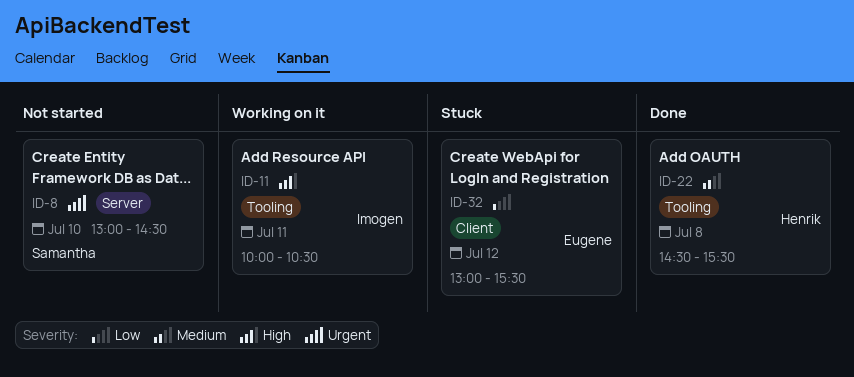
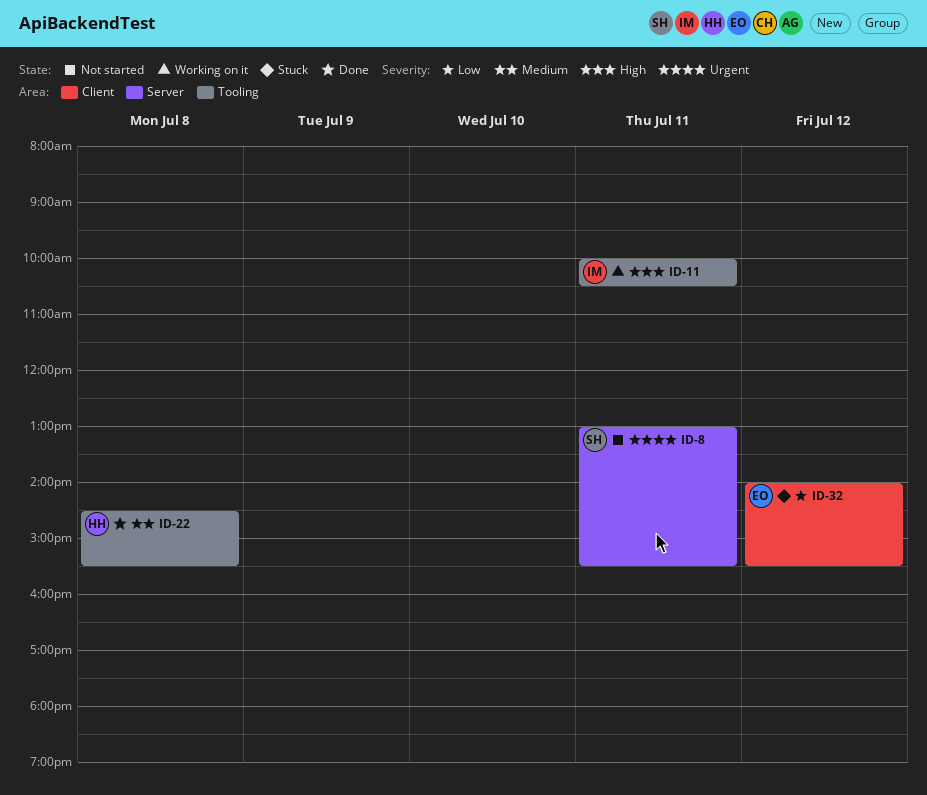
ID-8, day: Jul 10 -> Jul 11
ID-8, ends: 14:30 -> 15:30
ID-32, begins: 13:00 -> 14:00

